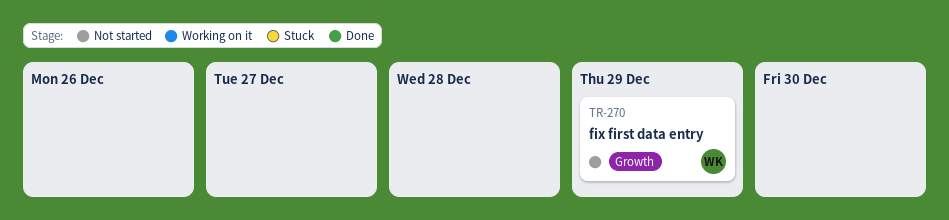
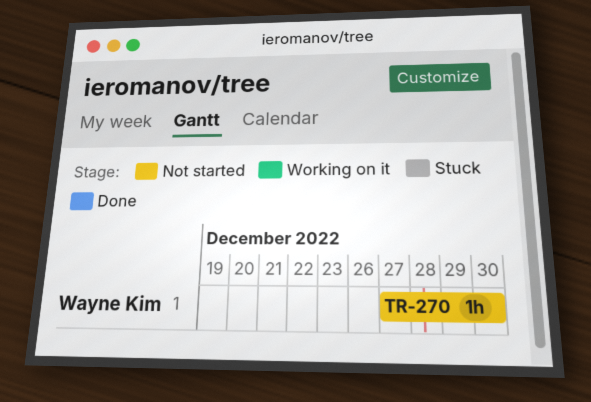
TR-270, due: Dec 29 -> Dec 30

